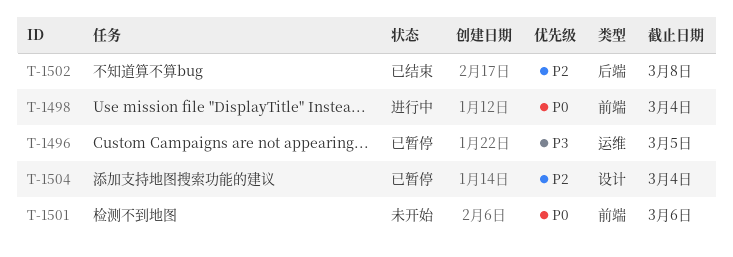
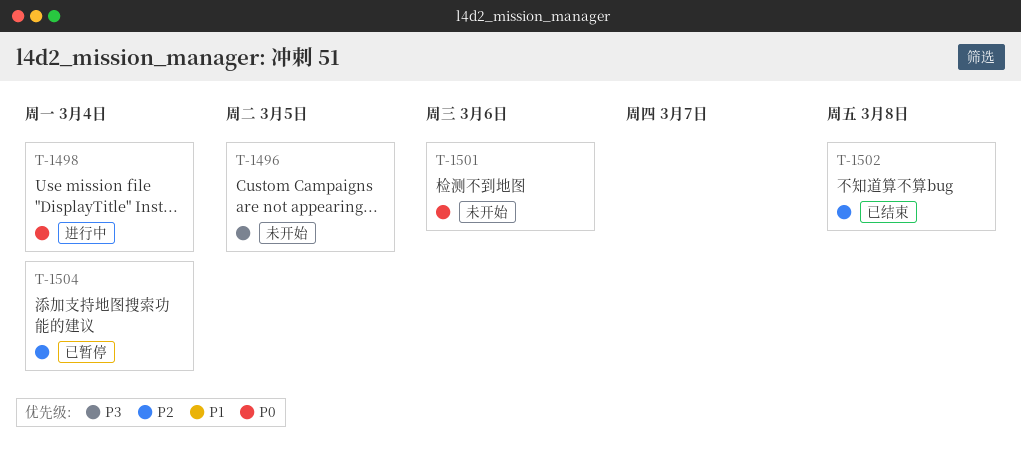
T-1496, status: 已暂停 -> 未开始

